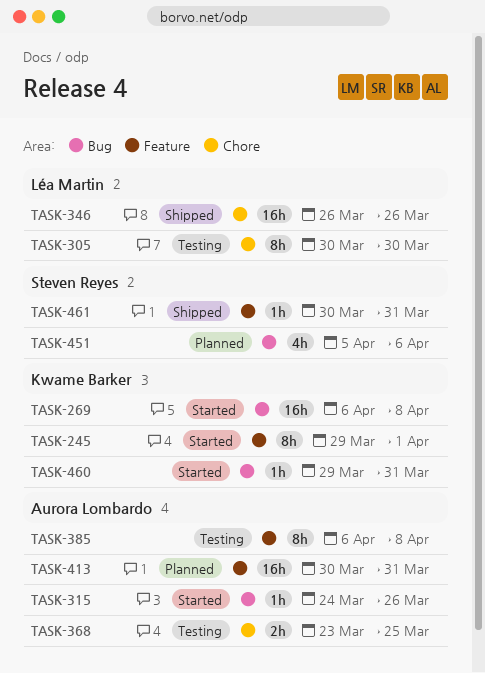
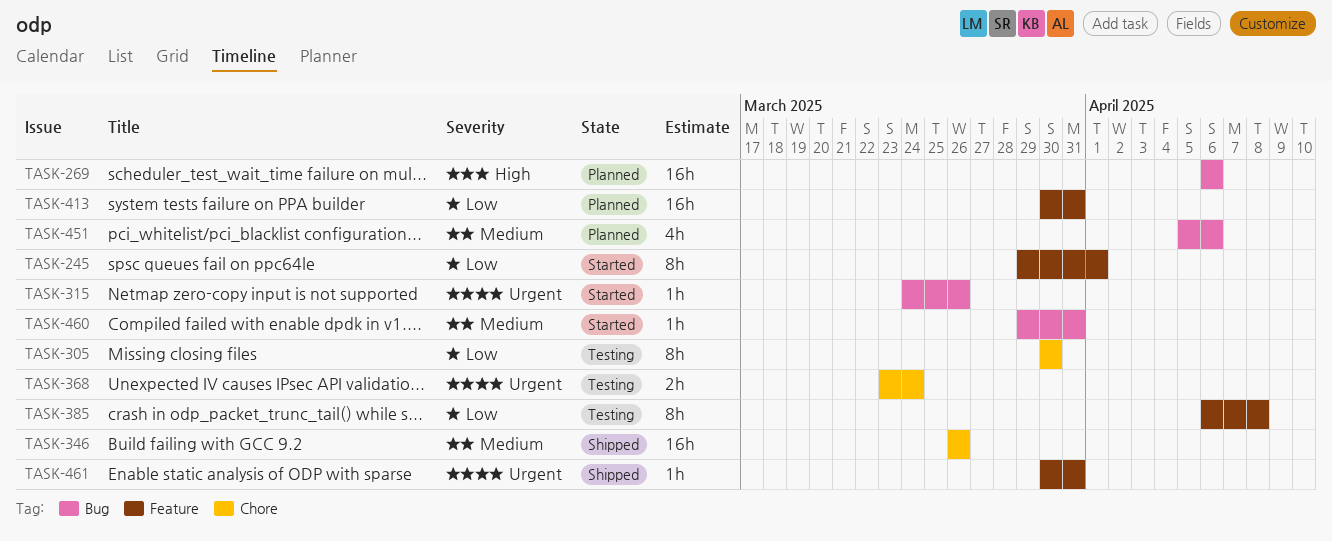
TASK-269, status: Started -> Planned
TASK-269, due: Apr 8 -> Apr 6
TASK-368, due: Mar 25 -> Mar 24

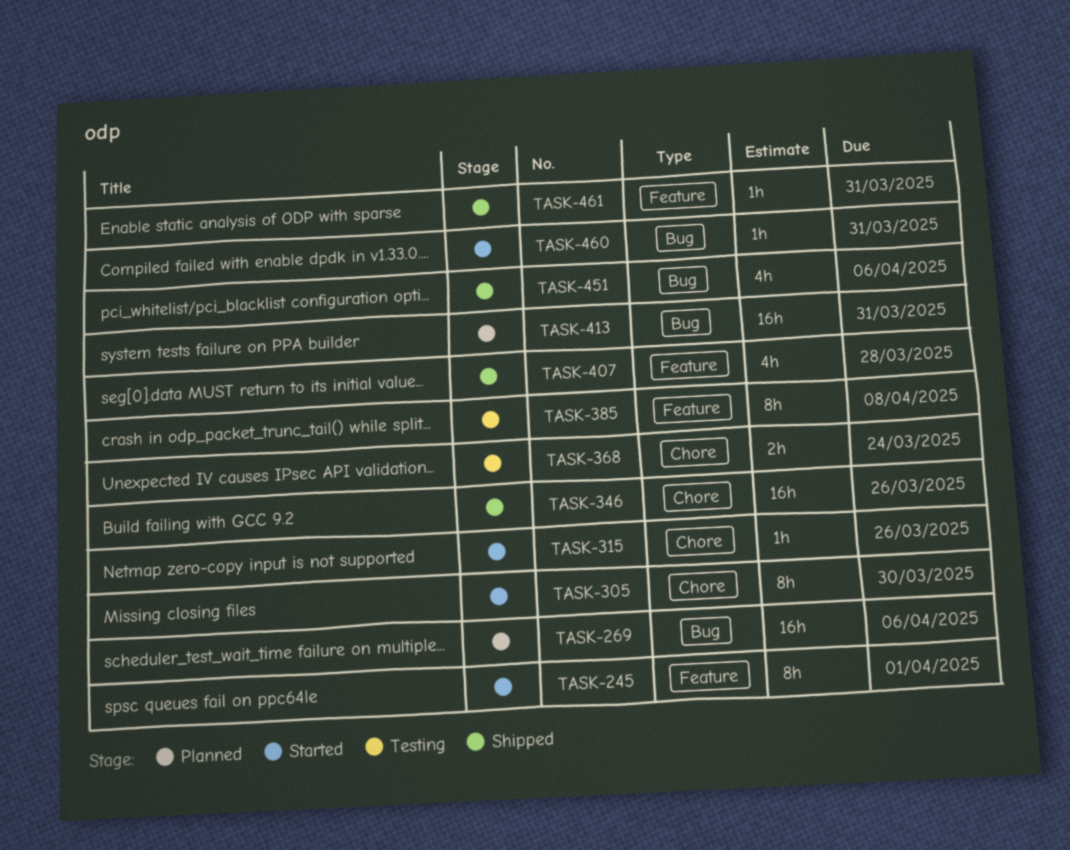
TASK-305, status: Testing -> Started
TASK-315, label: Bug -> Chore
TASK-407: none -> present
TASK-413, label: Feature -> Bug
TASK-451, status: Planned -> Shipped

